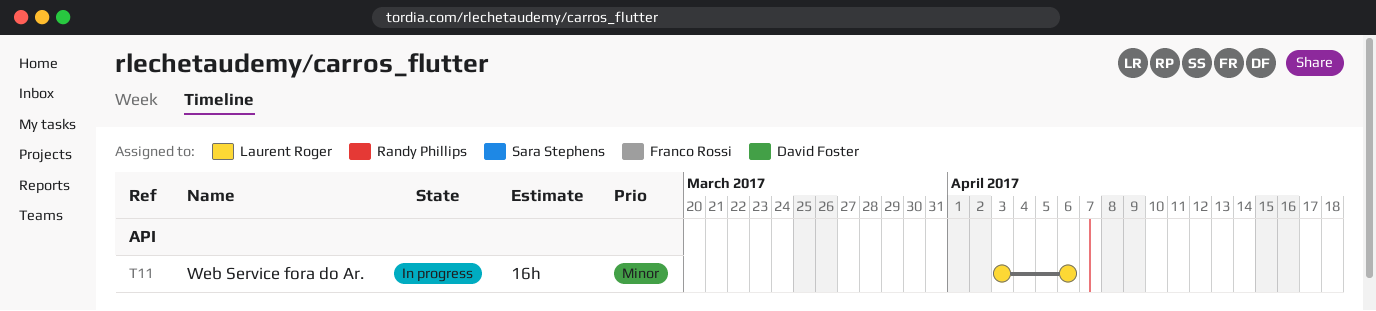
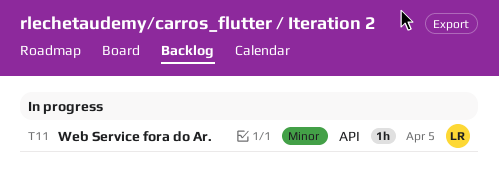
T11, estimate: 16h -> 1h
T11, due: Apr 6 -> Apr 5

